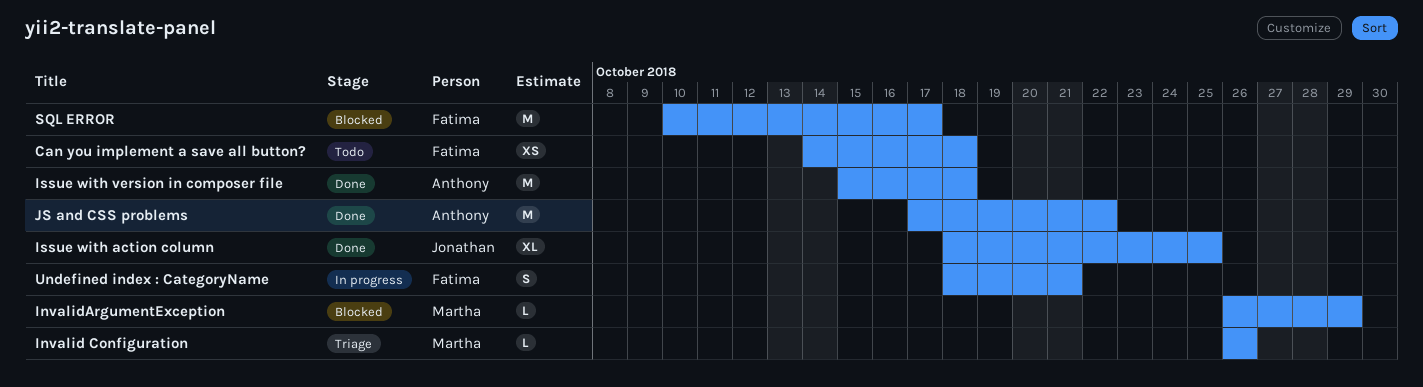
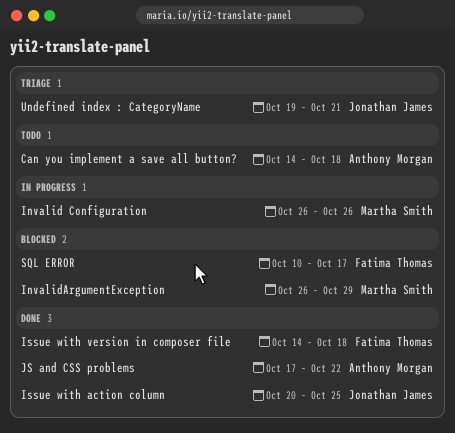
Can you implement a save all button?, owner: Fatima Thomas -> Anthony Morgan
Invalid Configuration, status: Triage -> In progress
Issue with action column, start: Oct 18 -> Oct 20
Issue with version in composer file, owner: Anthony Morgan -> Fatima Thomas
Issue with version in composer file, start: Oct 15 -> Oct 14
Undefined index : CategoryName, status: In progress -> Triage
Undefined index : CategoryName, owner: Fatima Thomas -> Jonathan James
Undefined index : CategoryName, start: Oct 18 -> Oct 19

